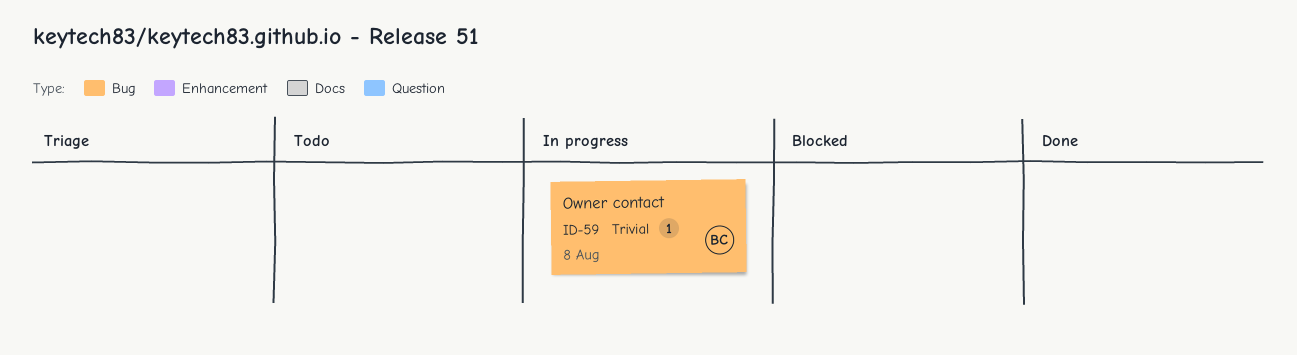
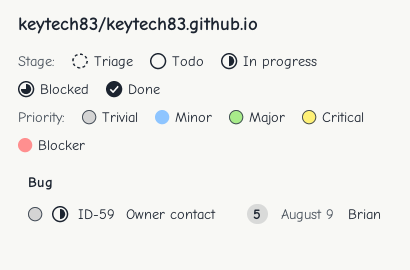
ID-59, estimate: 1 -> 5
ID-59, due: Aug 8 -> Aug 9

